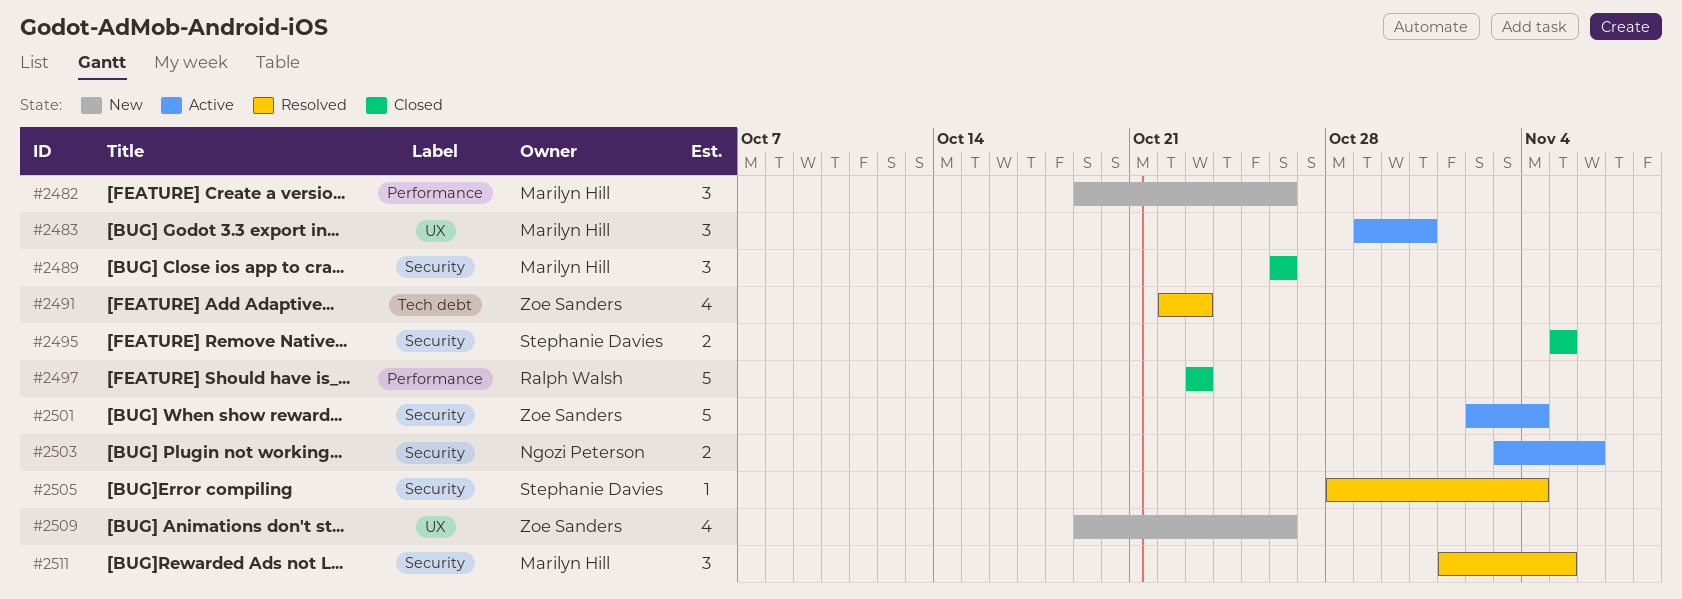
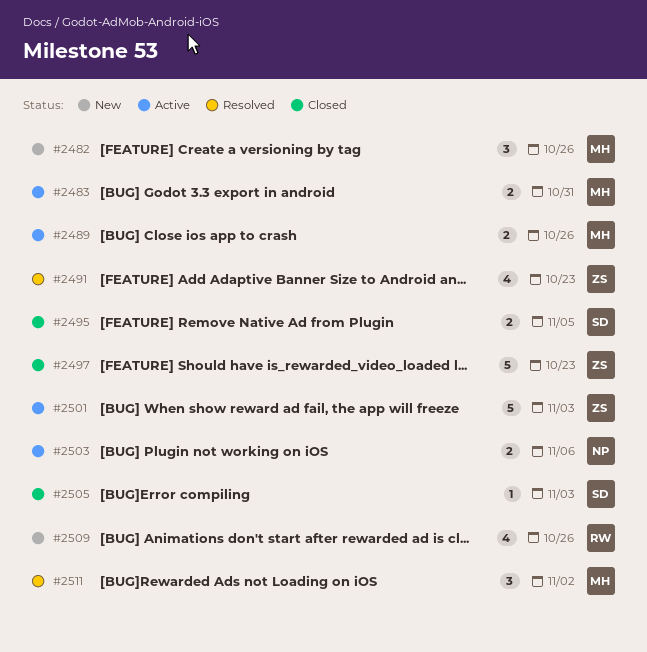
#2483, estimate: 3 -> 2
#2489, status: Closed -> Active
#2489, estimate: 3 -> 2
#2497, owner: Ralph Walsh -> Zoe Sanders
#2501, due: Nov 4 -> Nov 3
#2505, status: Resolved -> Closed
#2505, due: Nov 4 -> Nov 3
#2509, owner: Zoe Sanders -> Ralph Walsh
#2511, due: Nov 5 -> Nov 2

